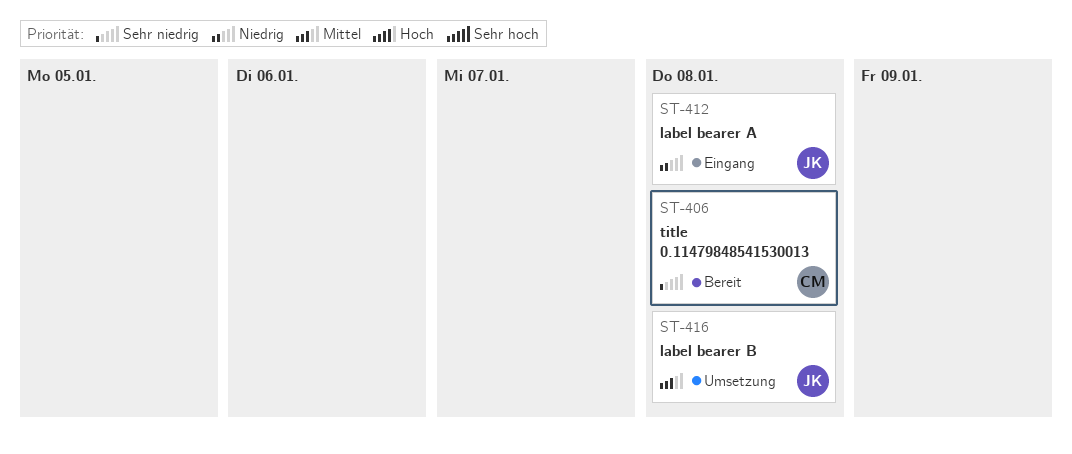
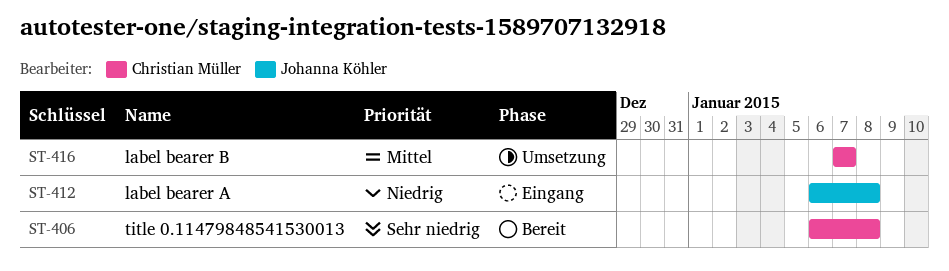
ST-416, owner: Johanna Köhler -> Christian Müller
ST-416, due: Jan 8 -> Jan 7

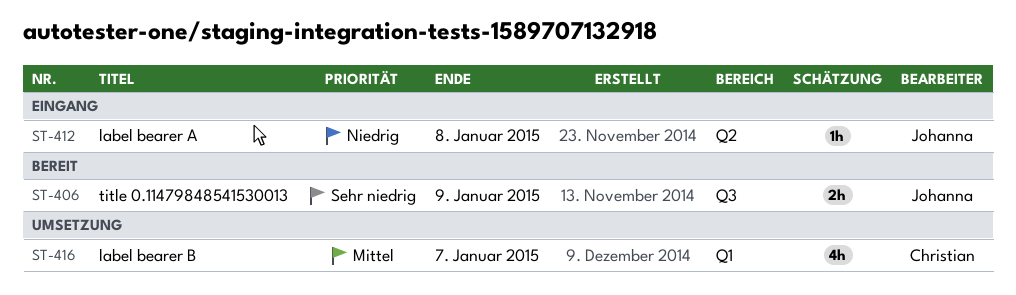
ST-406, owner: Christian Müller -> Johanna Köhler
ST-406, due: Jan 8 -> Jan 9

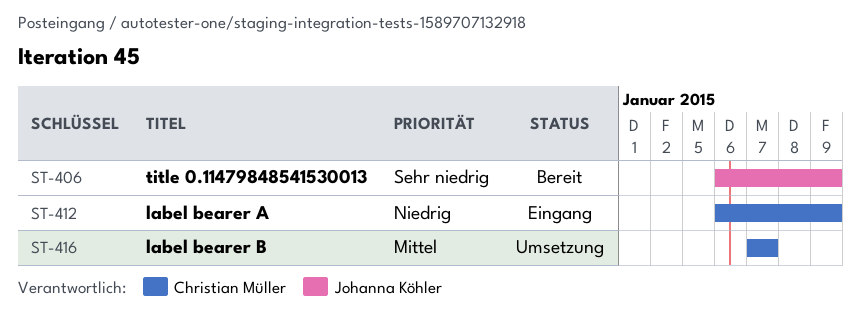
ST-412, owner: Johanna Köhler -> Christian Müller
ST-412, due: Jan 8 -> Jan 9

